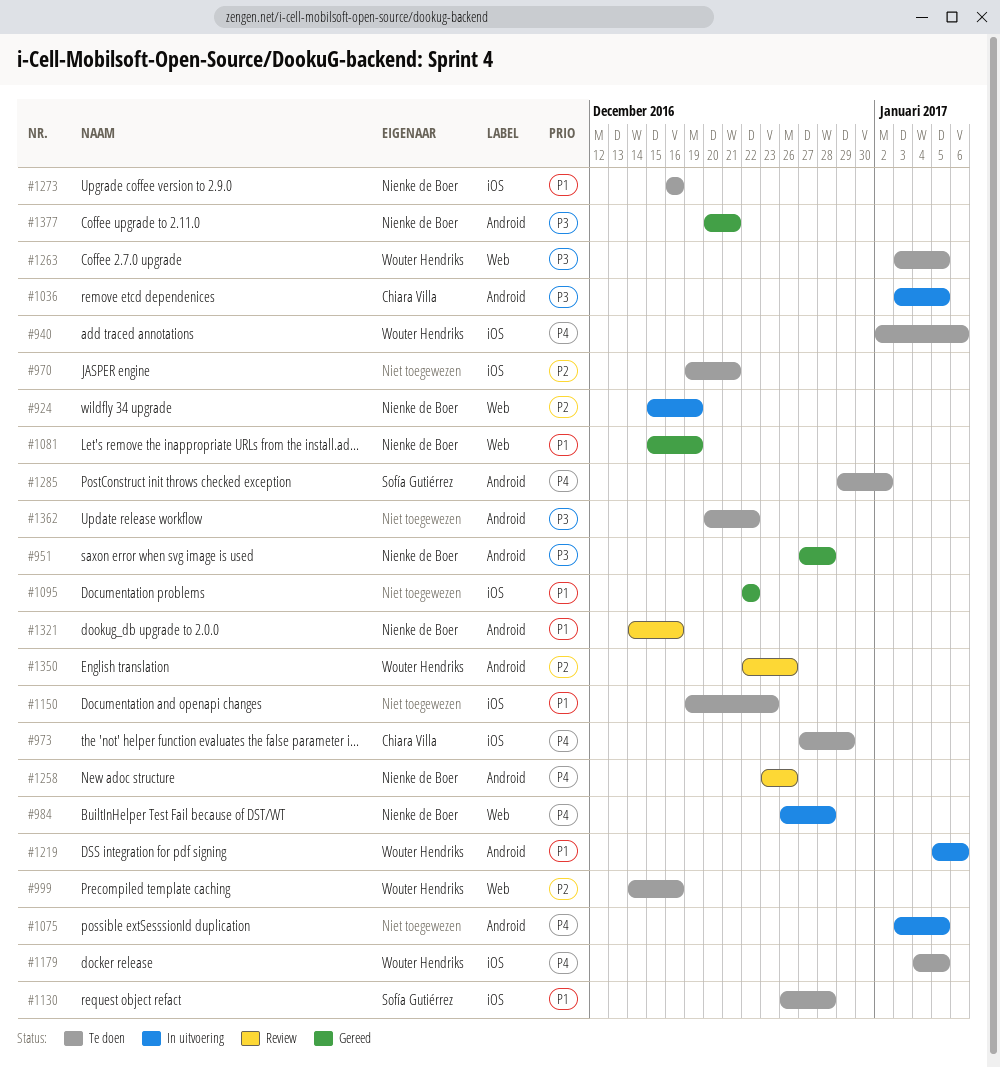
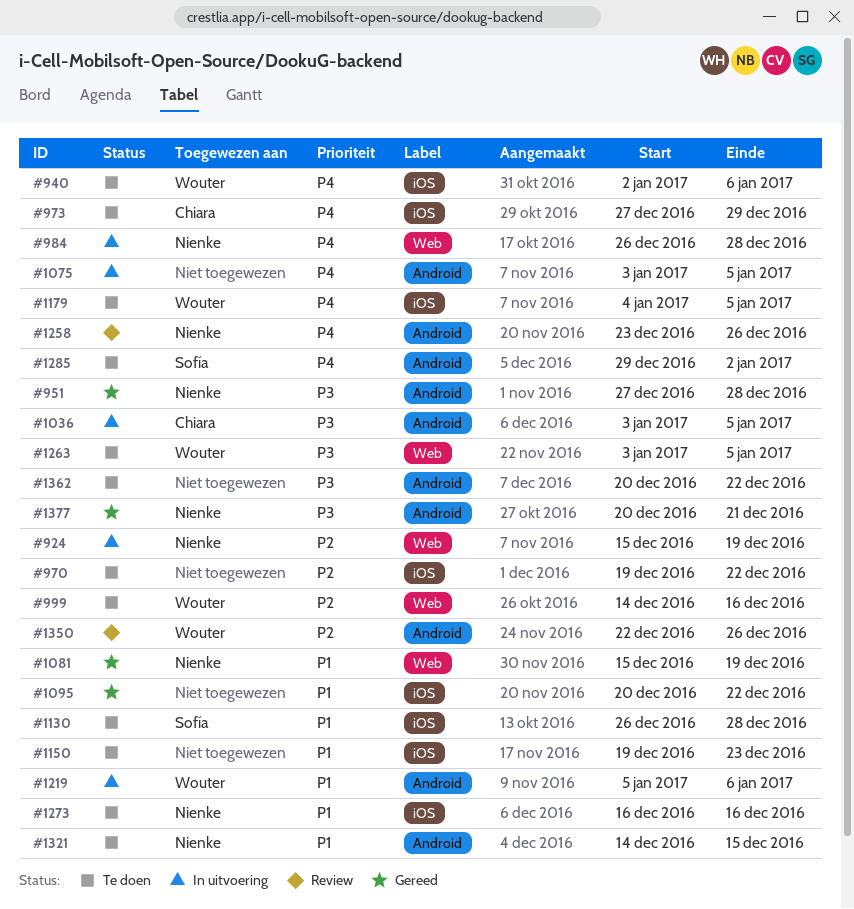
#970, due: Dec 21 -> Dec 22
#1095, start: Dec 22 -> Dec 20
#1321, status: Review -> Te doen
#1321, due: Dec 16 -> Dec 15

